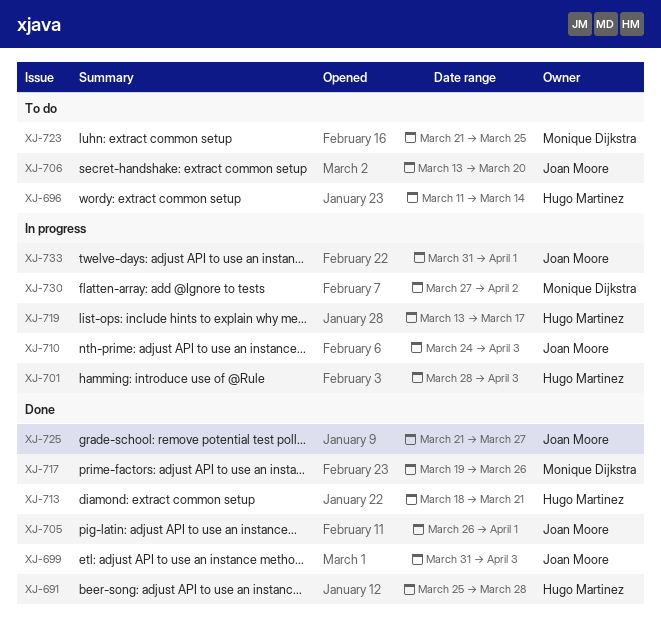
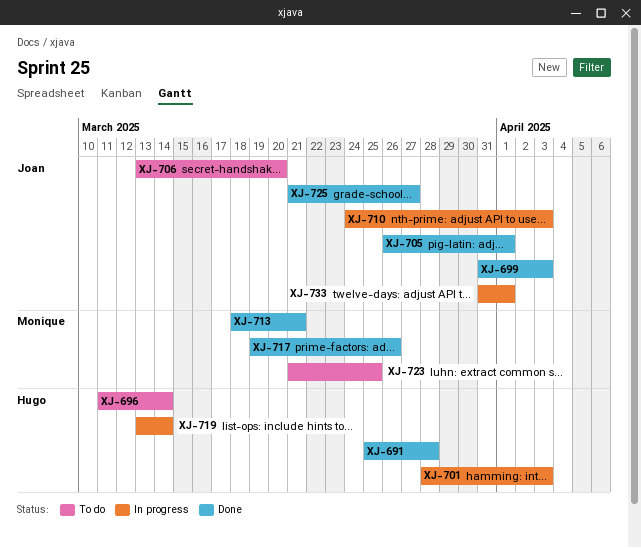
XJ-713, owner: Hugo Martinez -> Monique Dijkstra
XJ-719, due: Mar 17 -> Mar 14
XJ-730: present -> none

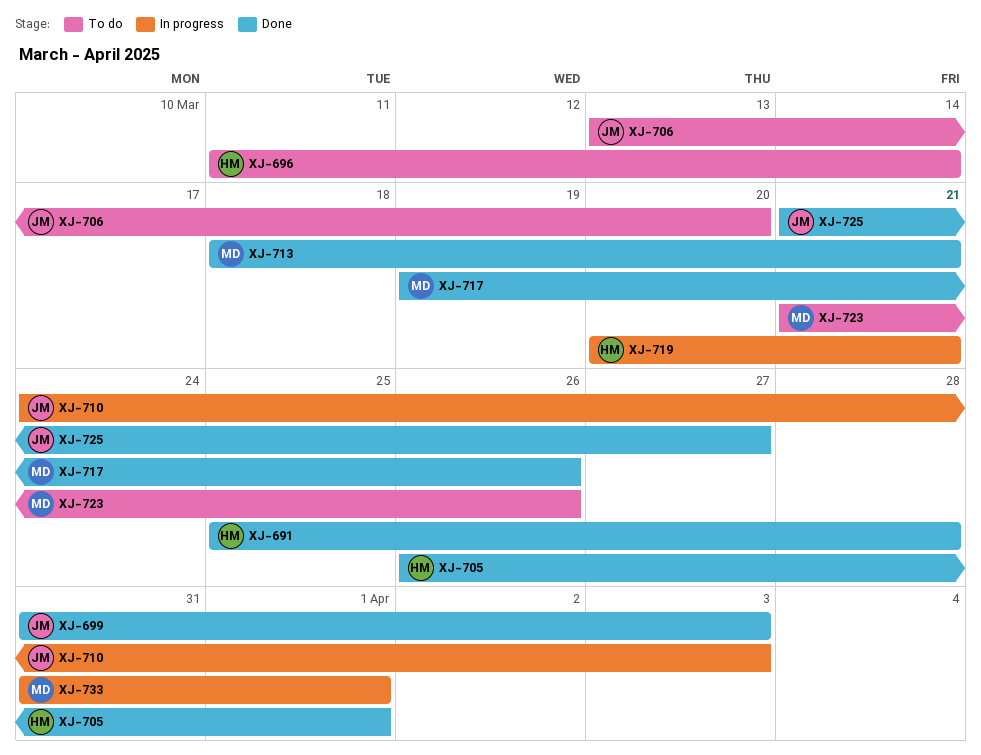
XJ-701: present -> none
XJ-705, owner: Joan -> Hugo
XJ-719, start: Mar 13 -> Mar 20
XJ-719, due: Mar 14 -> Mar 21
XJ-723, due: Mar 25 -> Mar 26
XJ-733, owner: Joan -> Monique

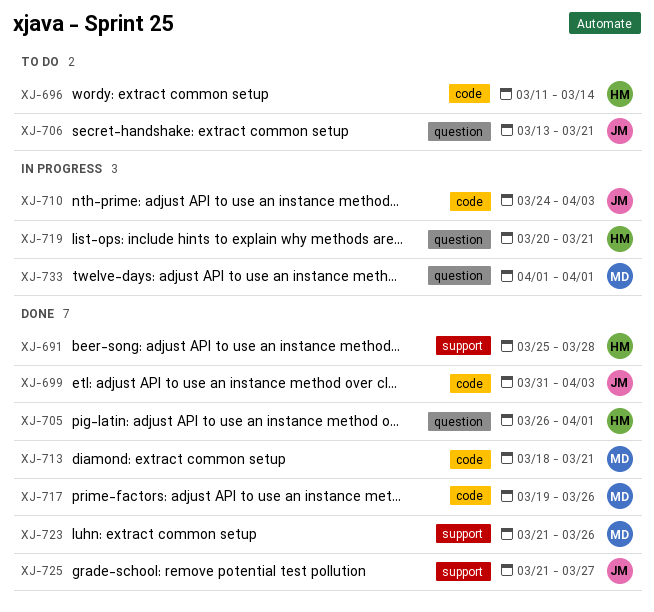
XJ-706, due: Mar 20 -> Mar 21
XJ-723, status: To do -> Done
XJ-733, start: Mar 31 -> Apr 1

